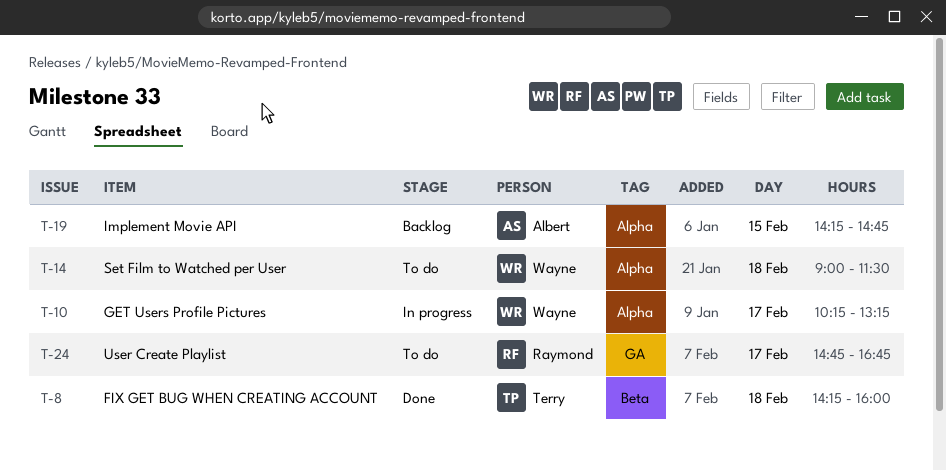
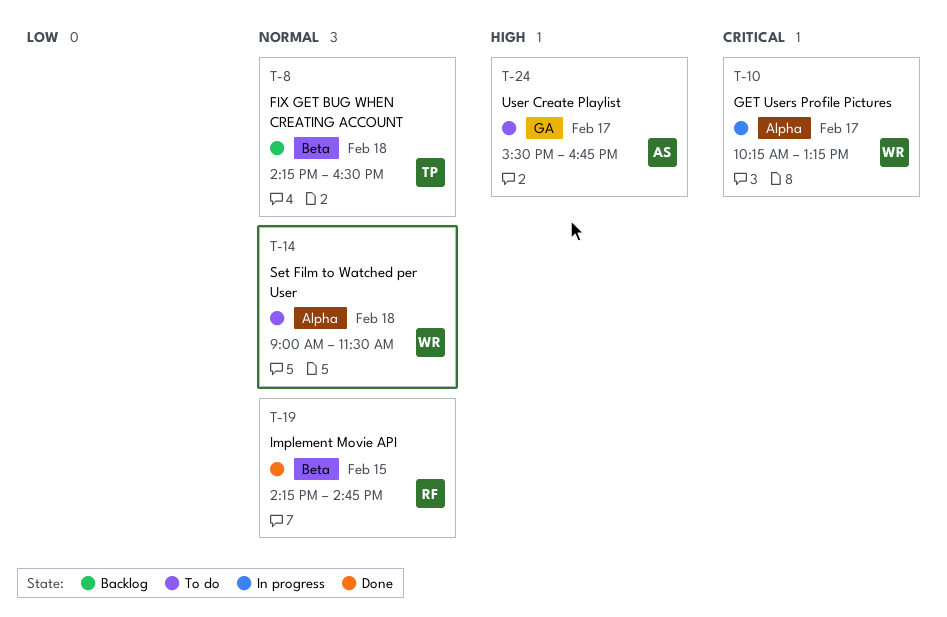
T-8, status: Done -> Backlog
T-8, ends: 16:00 -> 16:30
T-19, status: Backlog -> Done
T-19, owner: Albert -> Raymond
T-19, label: Alpha -> Beta
T-24, owner: Raymond -> Albert
T-24, begins: 14:45 -> 15:30

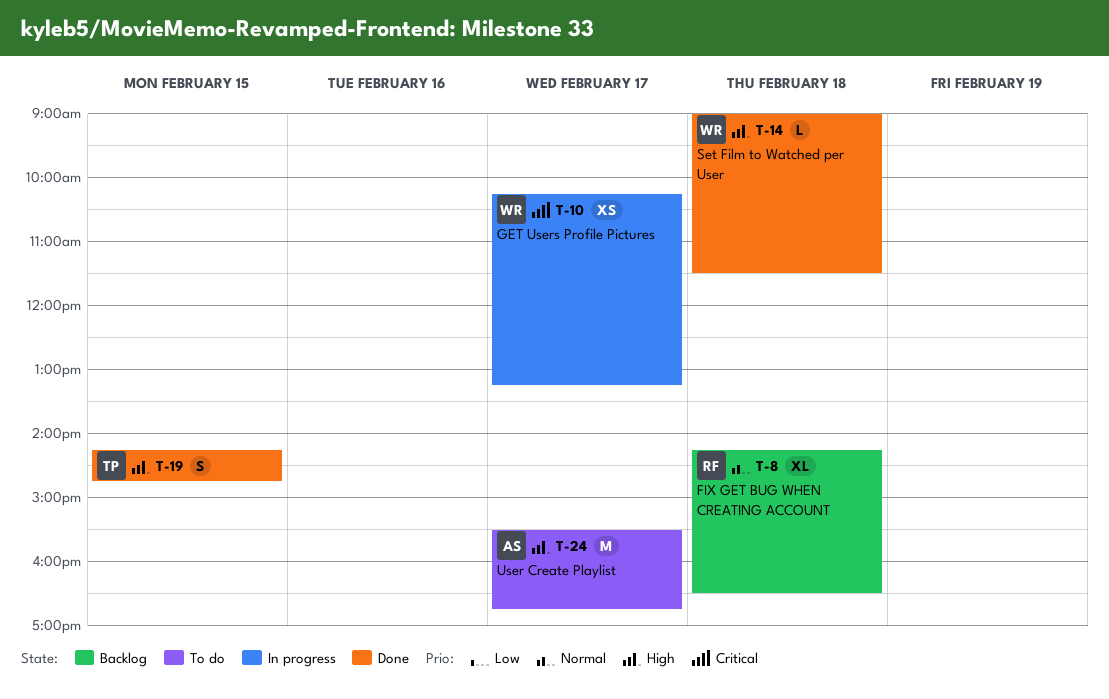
T-8, owner: TP -> RF
T-14, status: To do -> Done
T-14, priority: Normal -> High
T-19, owner: RF -> TP
T-19, priority: Normal -> High

